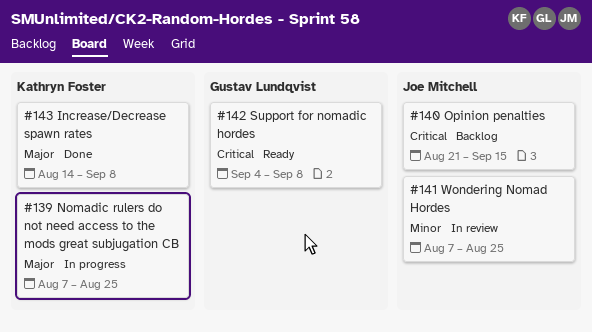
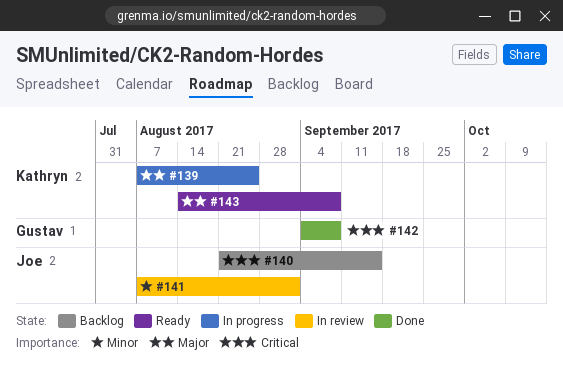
#141, due: Aug 25 -> Sep 1
#142, status: Ready -> Done
#143, status: Done -> Ready

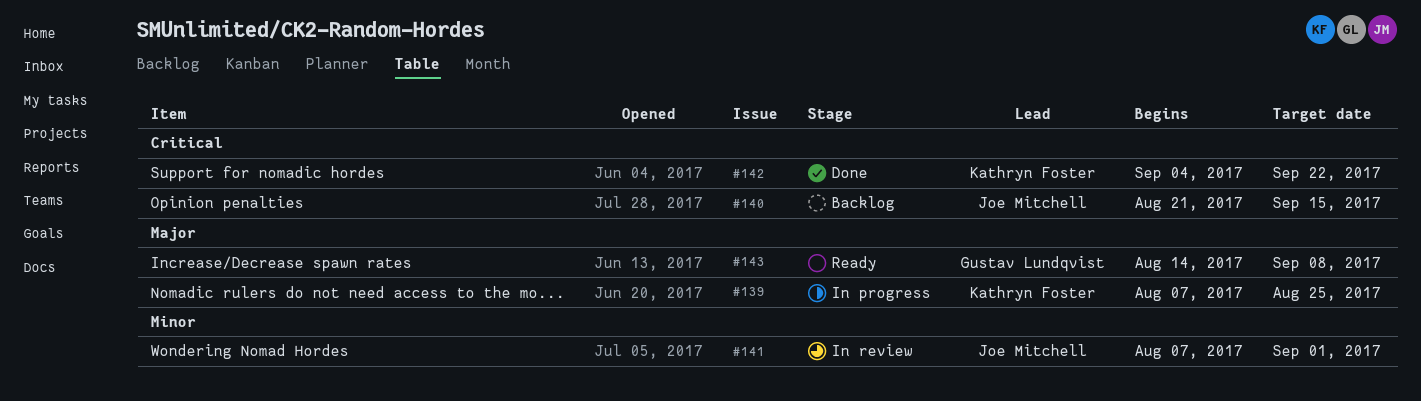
#142, owner: Gustav Lundqvist -> Kathryn Foster
#142, due: Sep 8 -> Sep 22
#143, owner: Kathryn Foster -> Gustav Lundqvist

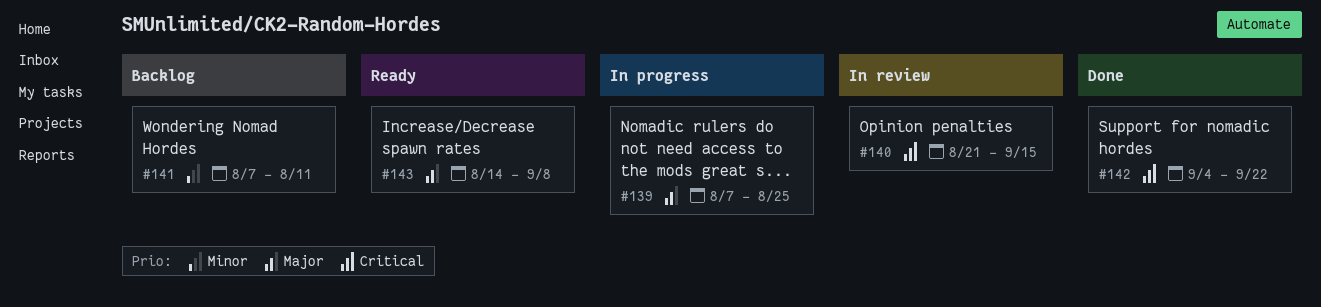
#140, status: Backlog -> In review
#141, status: In review -> Backlog
#141, due: Sep 1 -> Aug 11

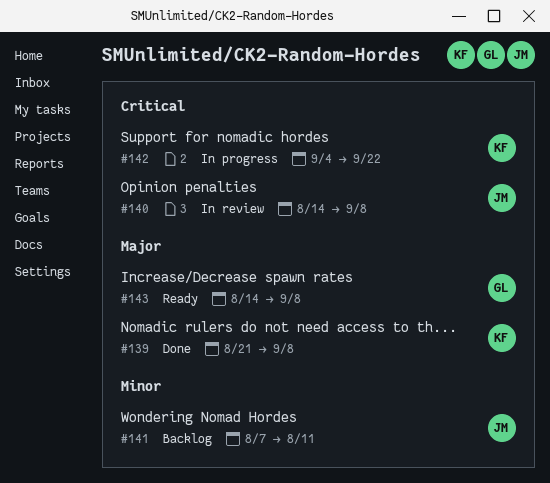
#139, status: In progress -> Done
#139, start: Aug 7 -> Aug 21
#139, due: Aug 25 -> Sep 8
#140, start: Aug 21 -> Aug 14
#140, due: Sep 15 -> Sep 8
#142, status: Done -> In progress

